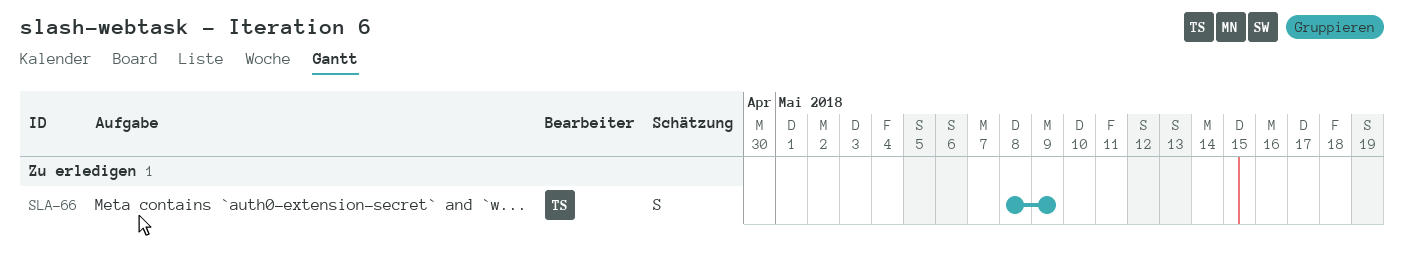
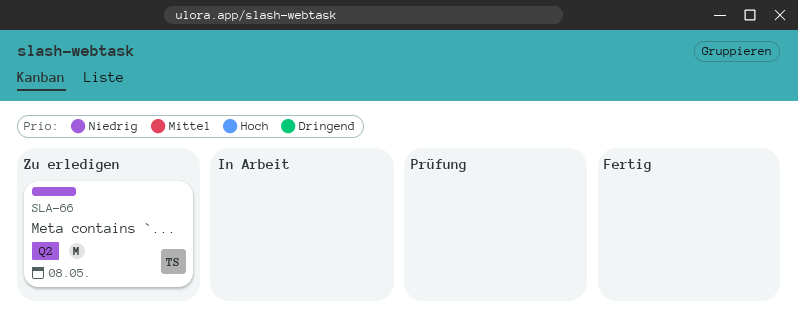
SLA-66, estimate: S -> M
SLA-66, due: May 9 -> May 8

